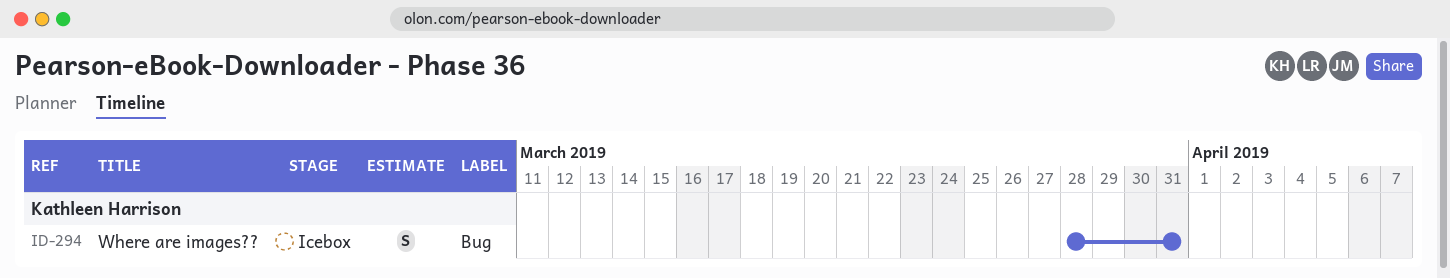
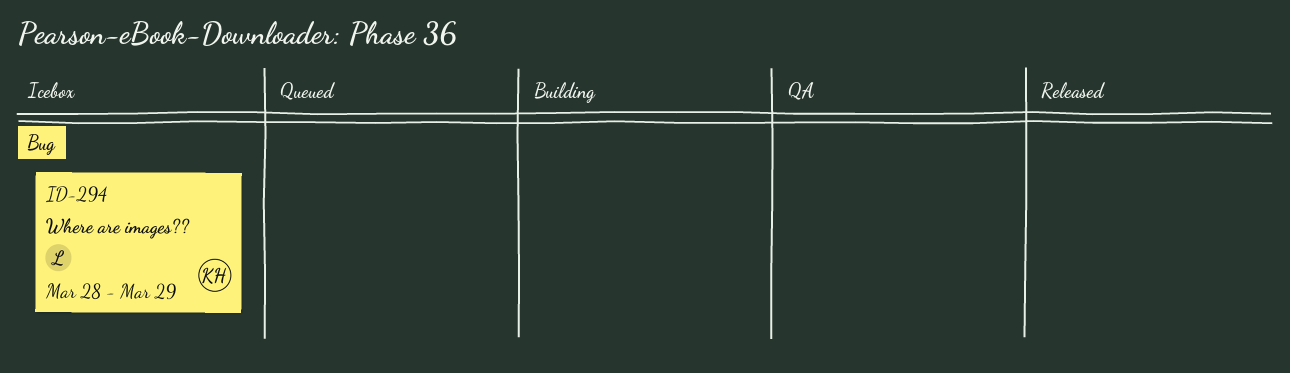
ID-294, estimate: S -> L
ID-294, due: Mar 31 -> Mar 29

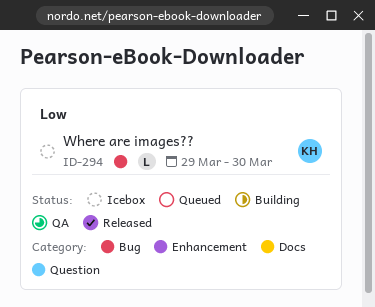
ID-294, start: Mar 28 -> Mar 29
ID-294, due: Mar 29 -> Mar 30

